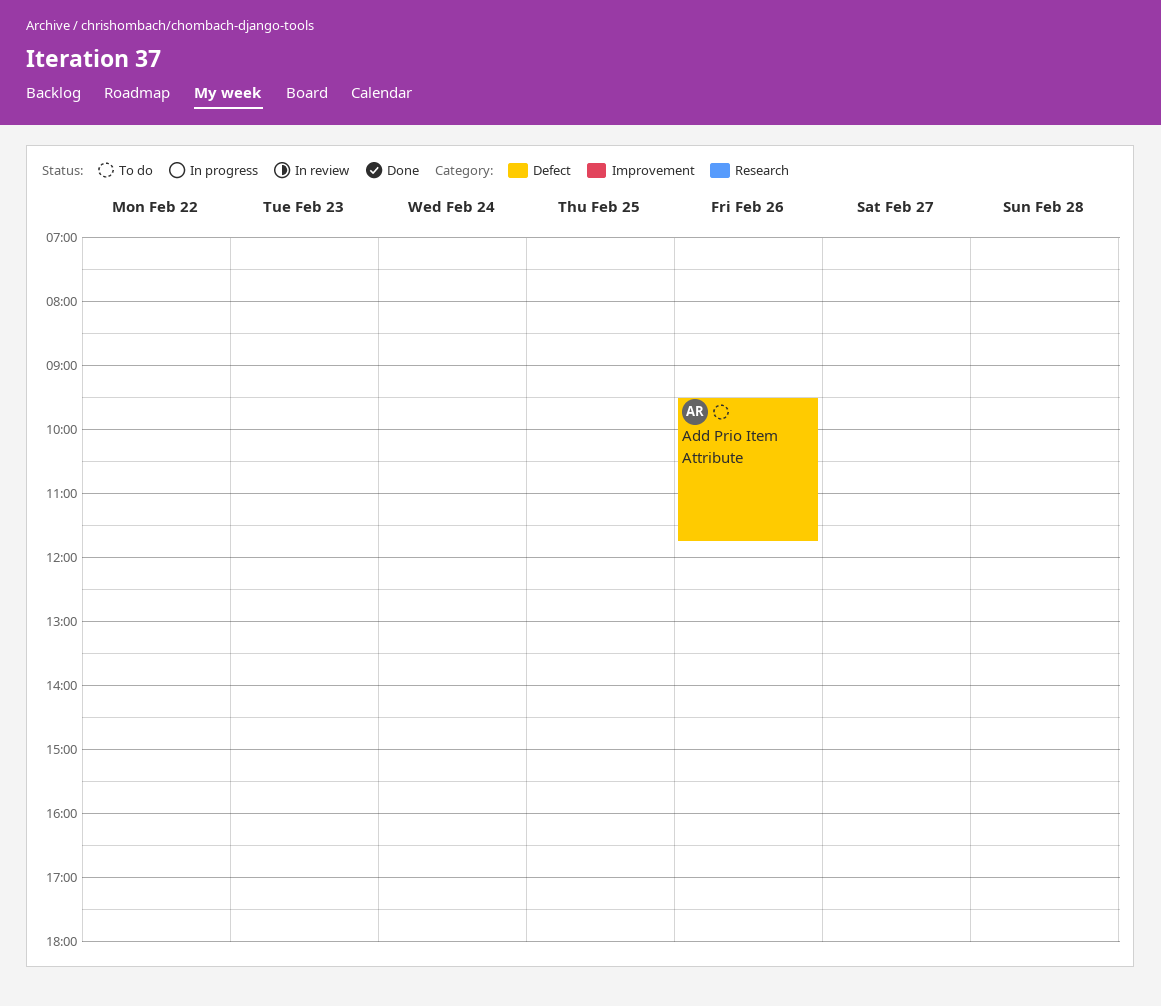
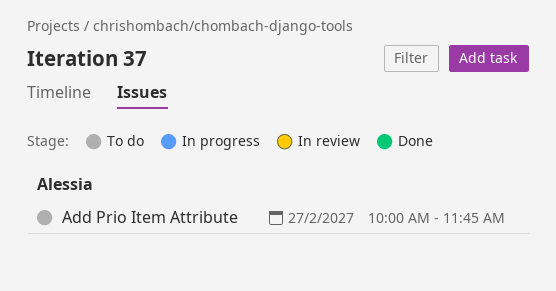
Add Prio Item Attribute, day: Feb 26 -> Feb 27
Add Prio Item Attribute, begins: 09:30 -> 10:00

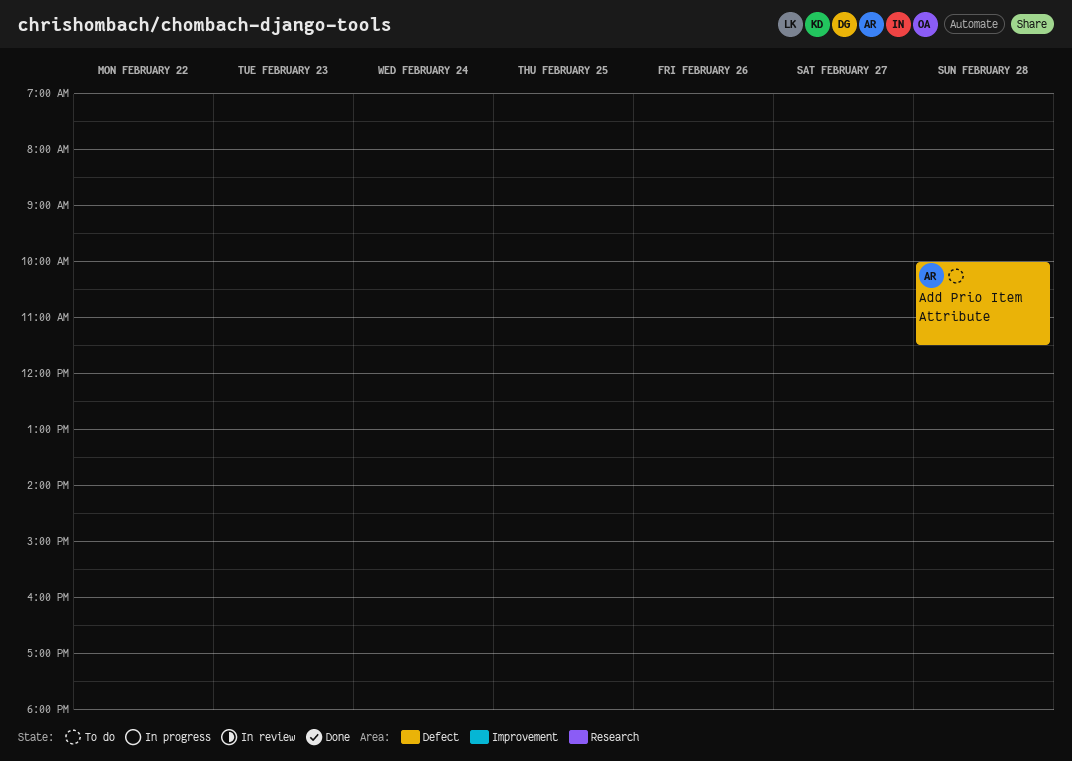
Add Prio Item Attribute, day: Feb 27 -> Feb 28
Add Prio Item Attribute, ends: 11:45 -> 11:30

